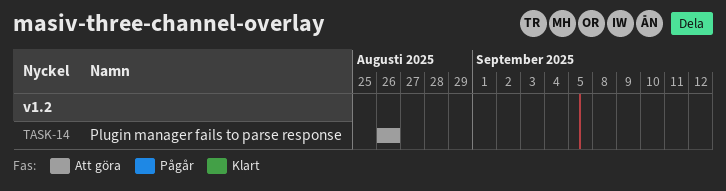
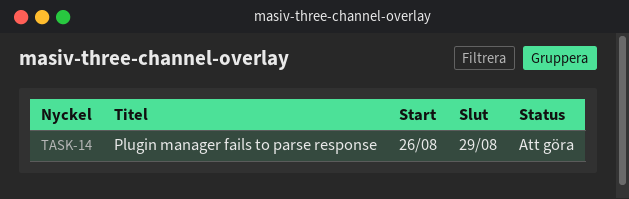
TASK-14, due: Aug 26 -> Aug 29

